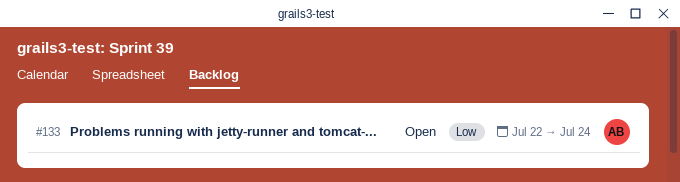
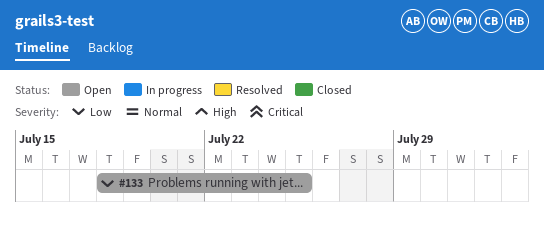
#133, start: Jul 22 -> Jul 18
#133, due: Jul 24 -> Jul 25

